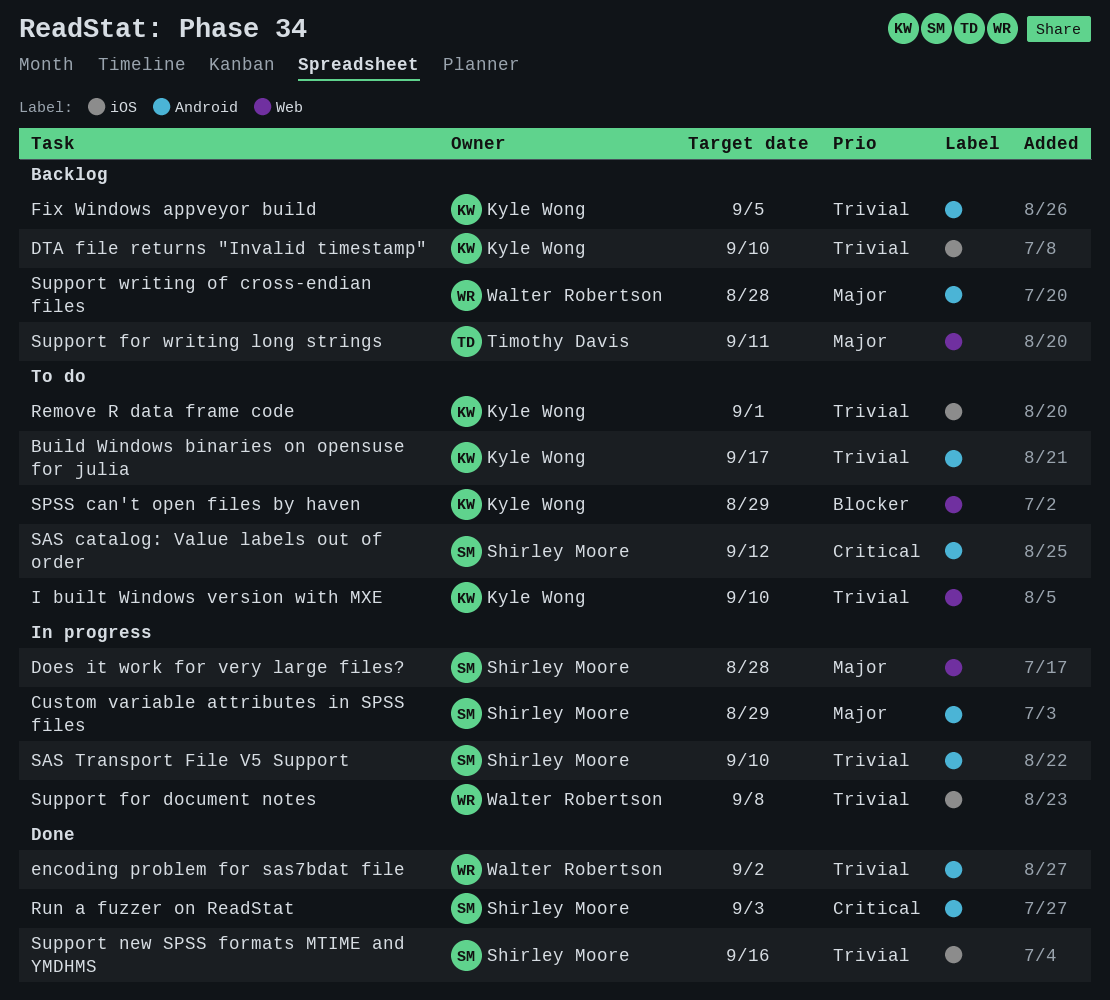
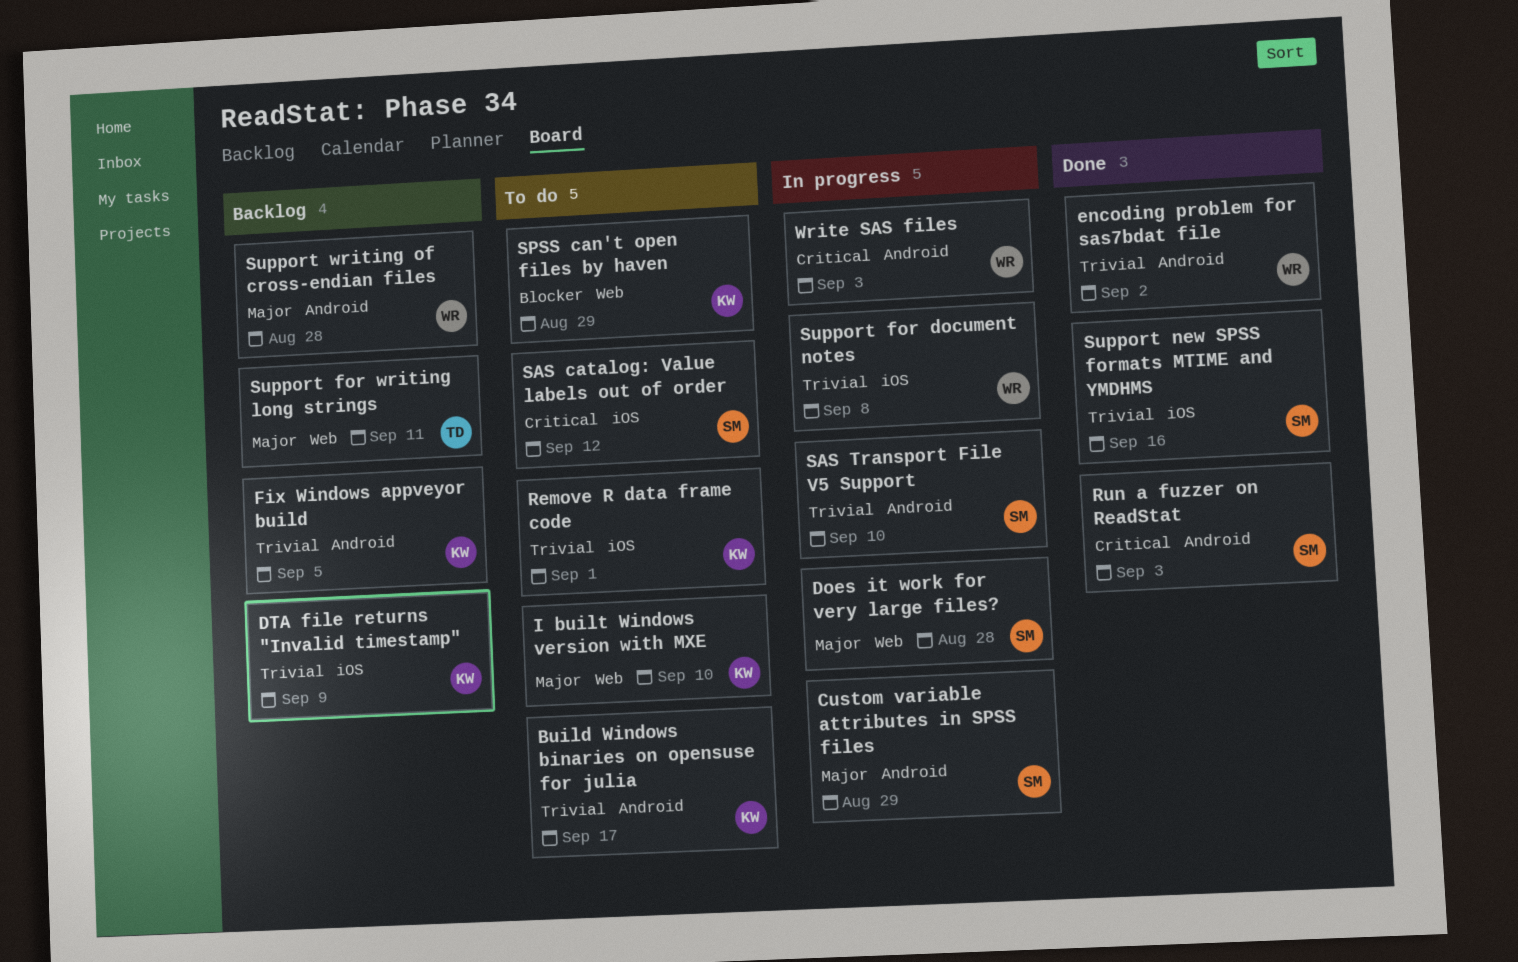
DTA file returns "Invalid timestamp", due: Sep 10 -> Sep 9
I built Windows version with MXE, priority: Trivial -> Major
SAS catalog: Value labels out of order, label: Android -> iOS
Write SAS files: none -> present

